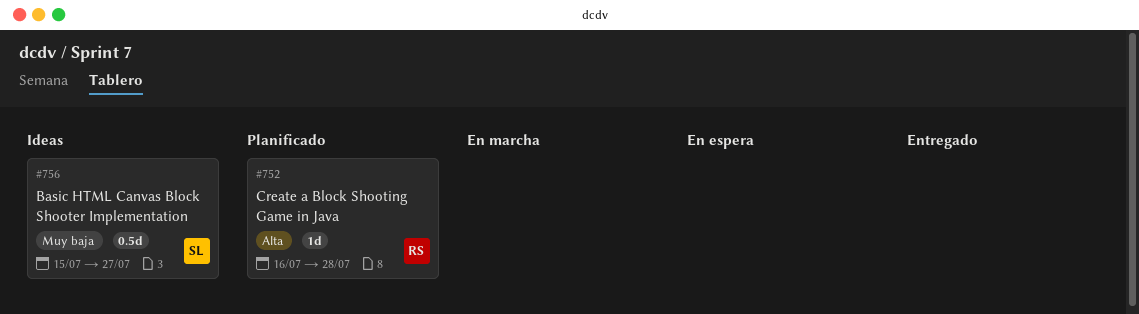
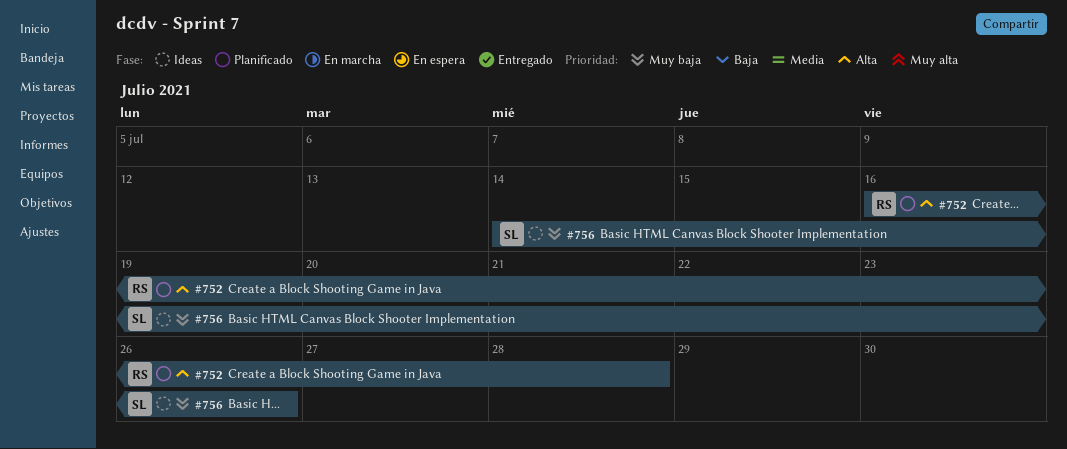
#756, start: Jul 15 -> Jul 14
#756, due: Jul 27 -> Jul 26

